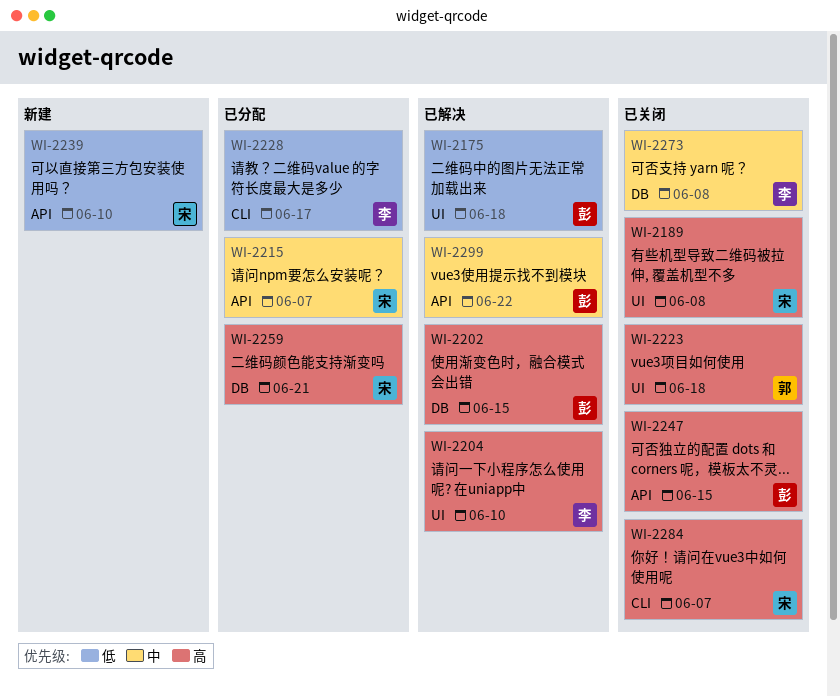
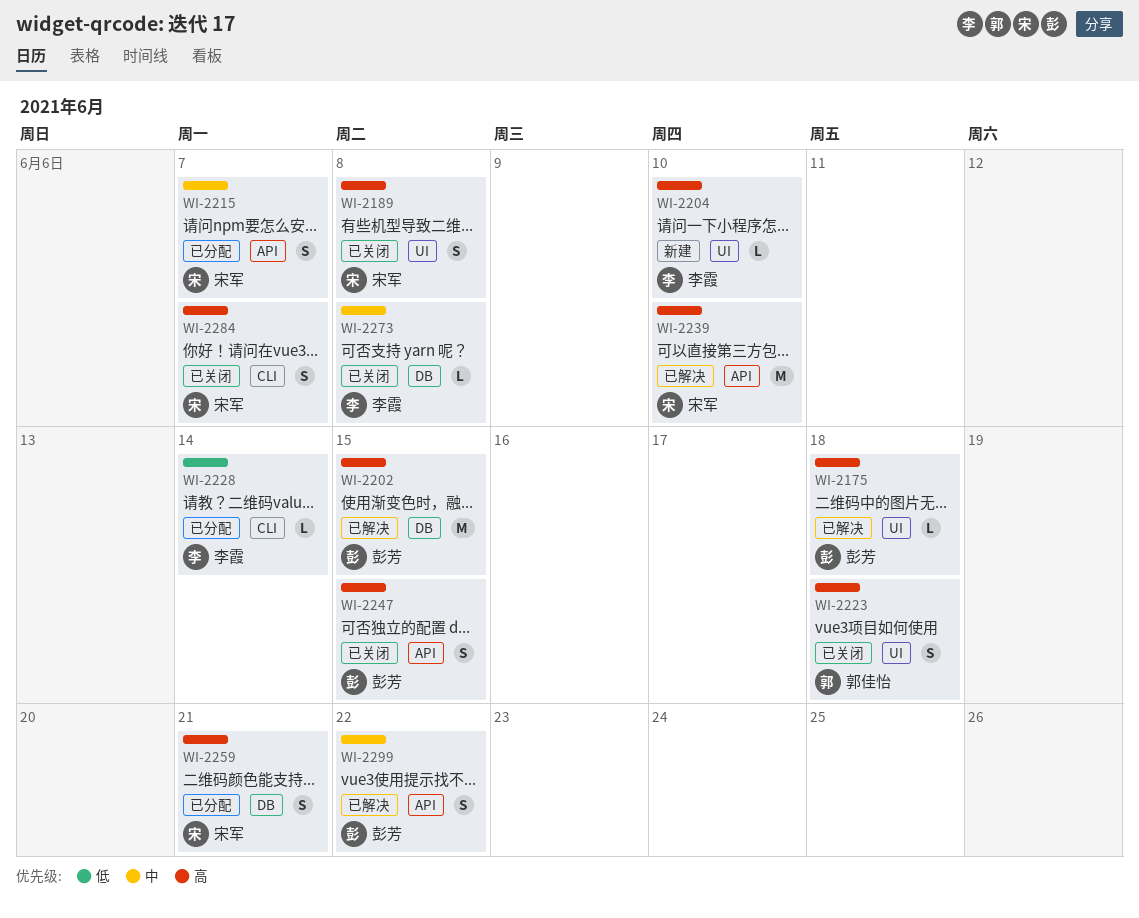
WI-2175, priority: 低 -> 高
WI-2204, status: 已解决 -> 新建
WI-2228, due: Jun 17 -> Jun 14
WI-2239, status: 新建 -> 已解决
WI-2239, priority: 低 -> 高

